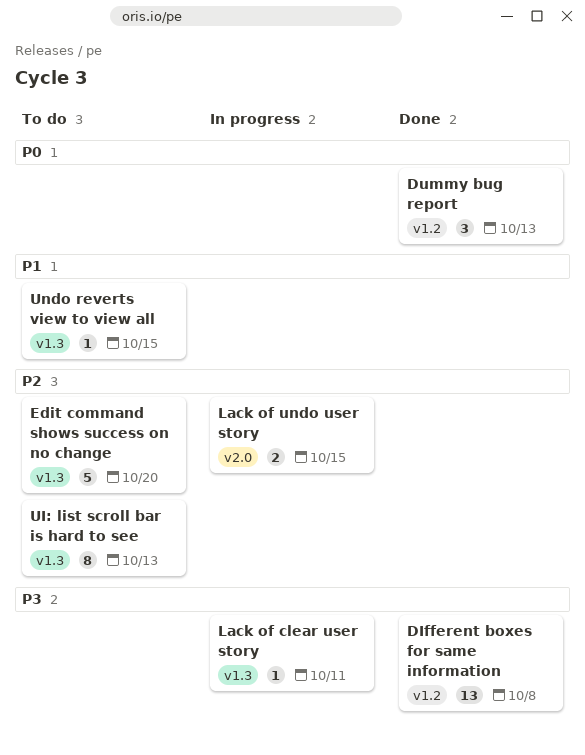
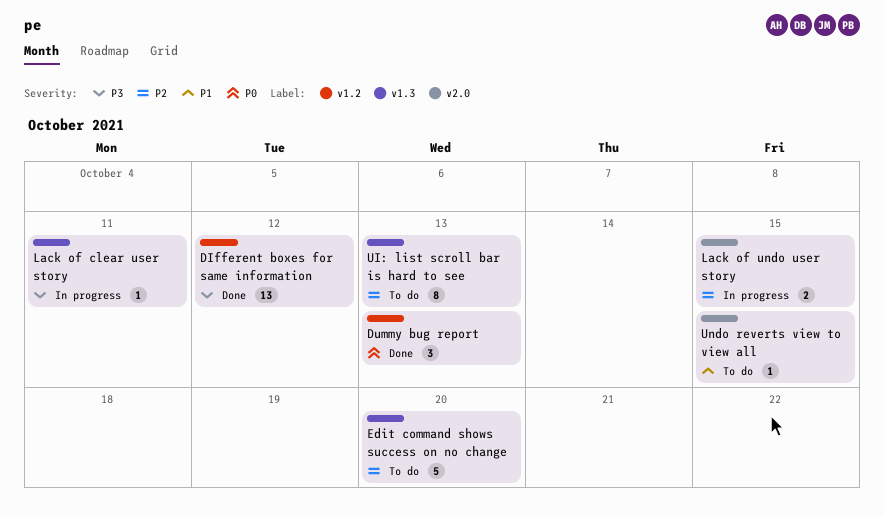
DIfferent boxes for same information, due: Oct 8 -> Oct 12
Undo reverts view to view all, label: v1.3 -> v2.0

